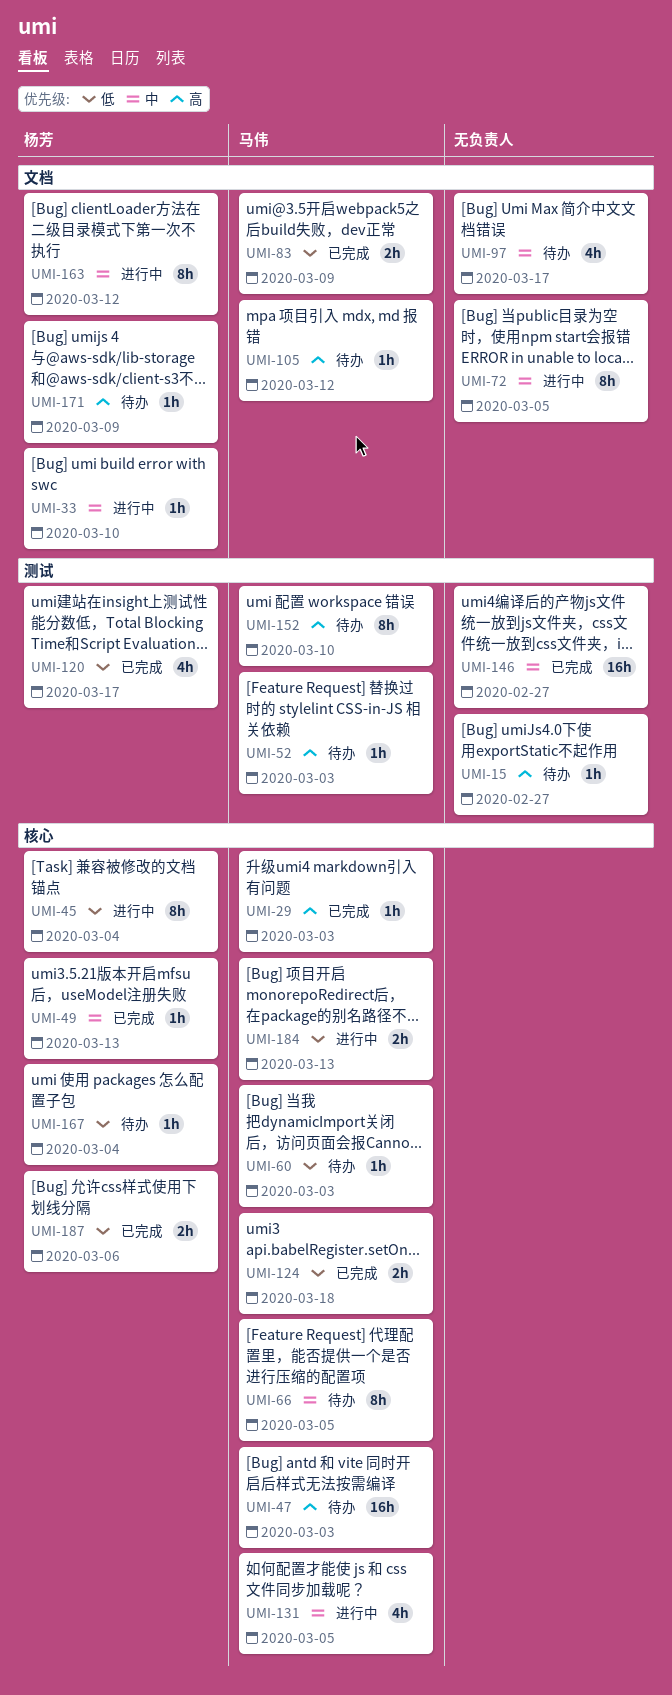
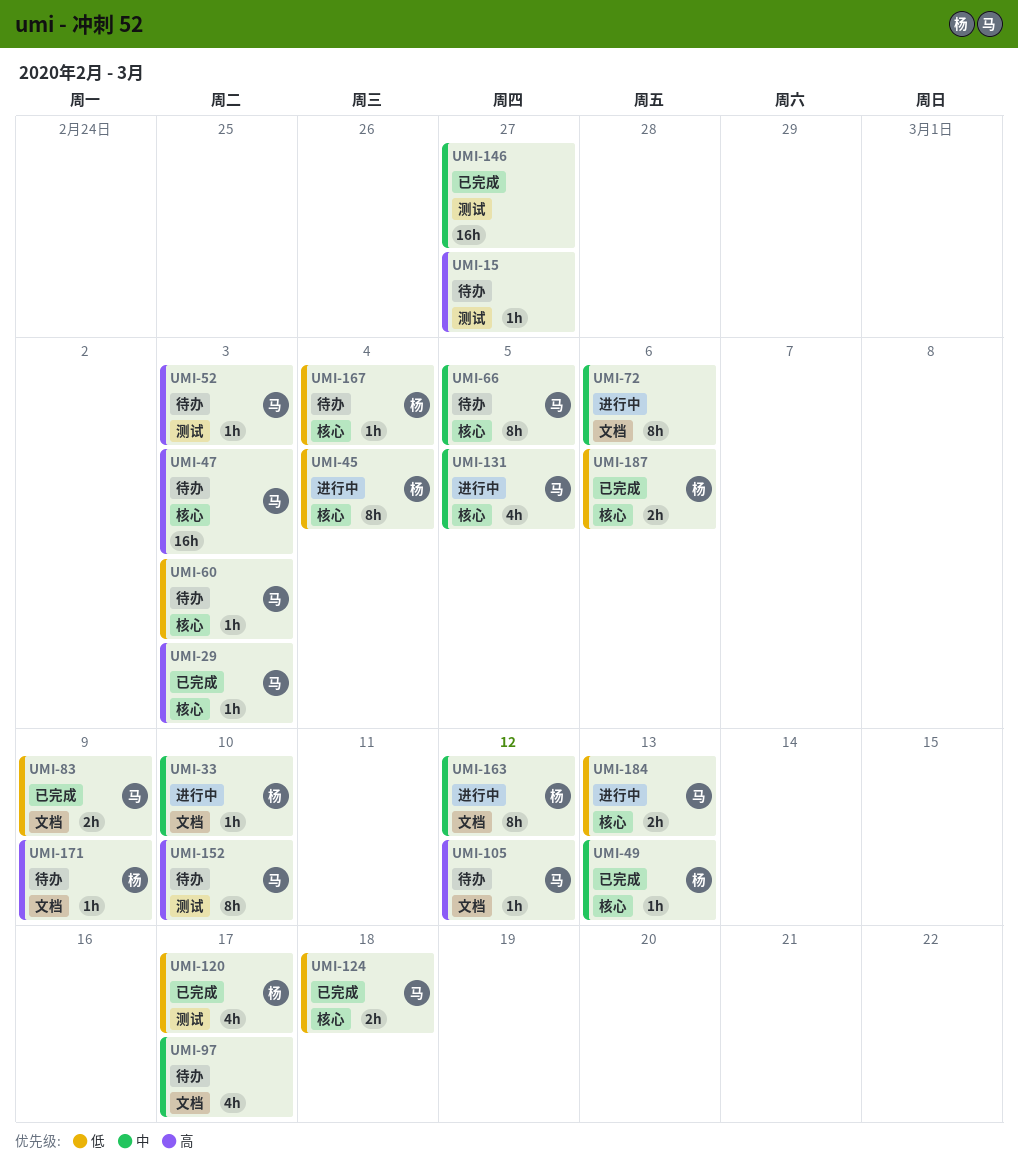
UMI-72, due: Mar 5 -> Mar 6

